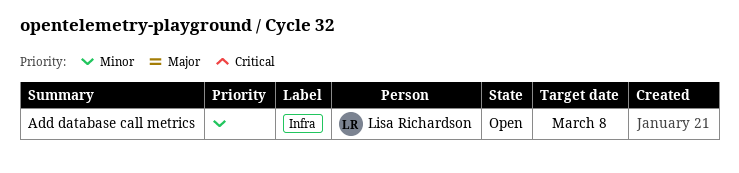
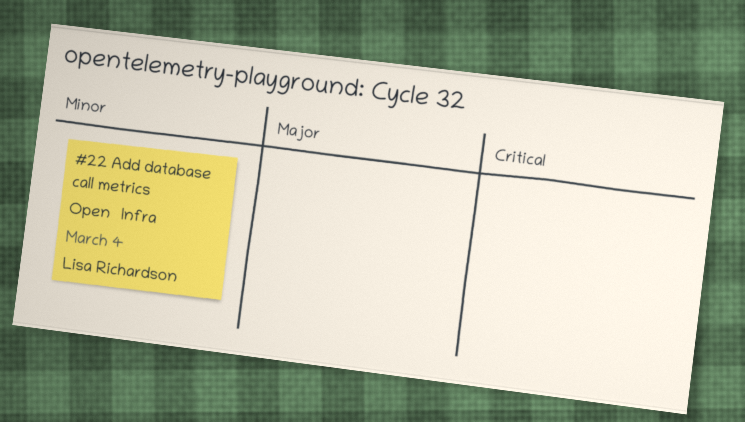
Add database call metrics, due: Mar 8 -> Mar 4

